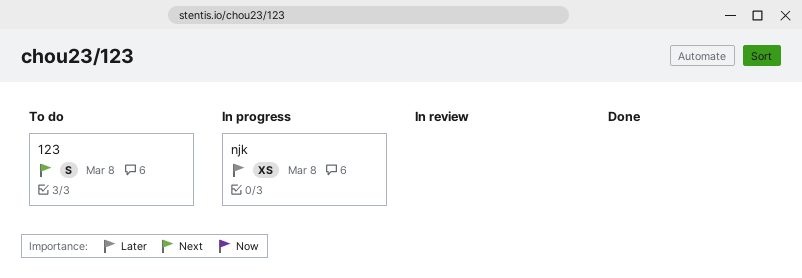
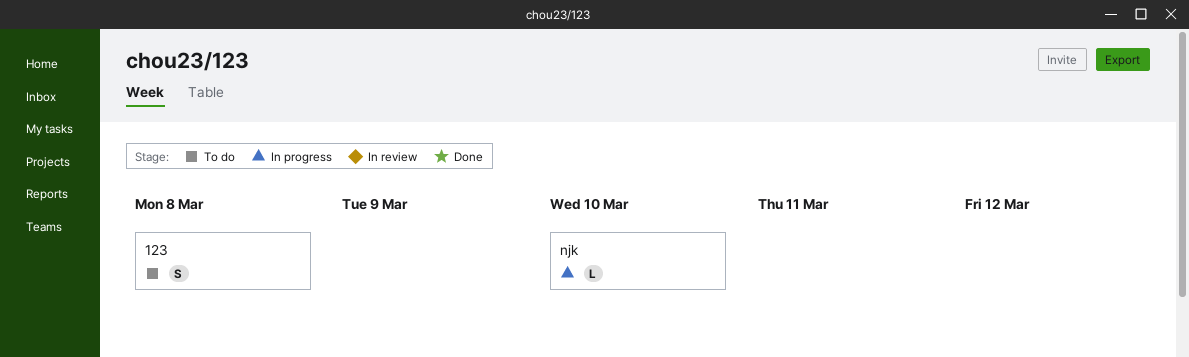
njk, estimate: XS -> L
njk, due: Mar 8 -> Mar 10

